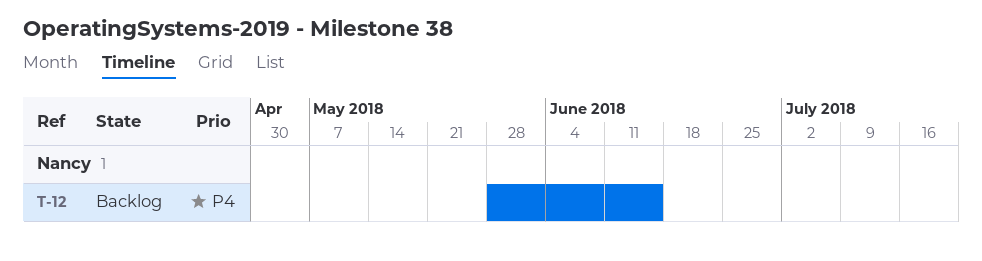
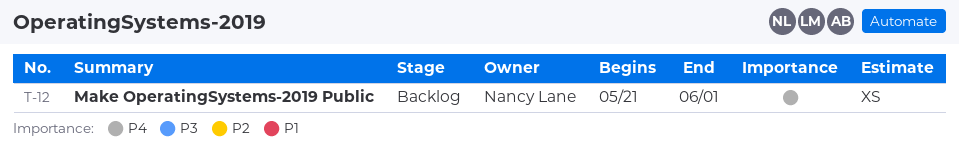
T-12, start: May 28 -> May 21
T-12, due: Jun 15 -> Jun 1

